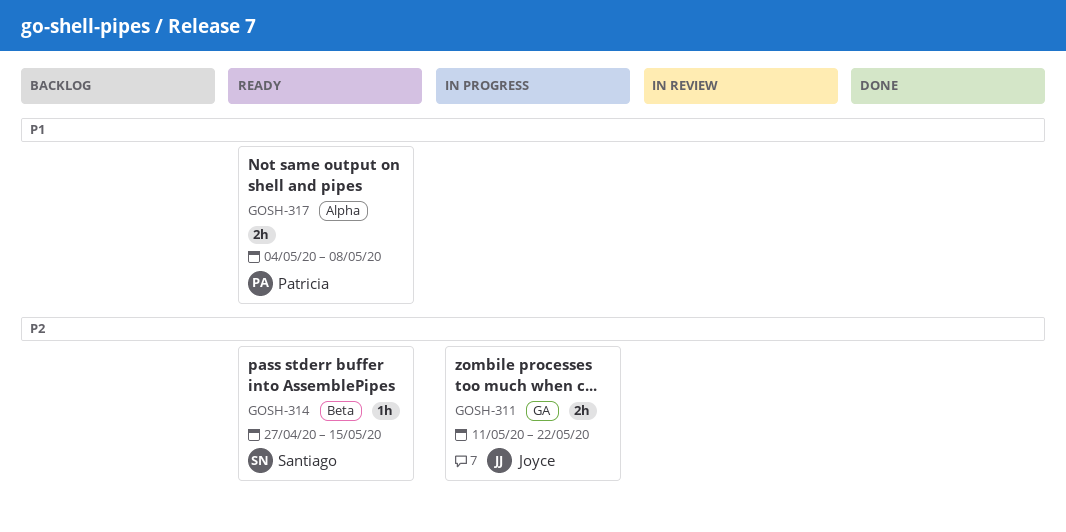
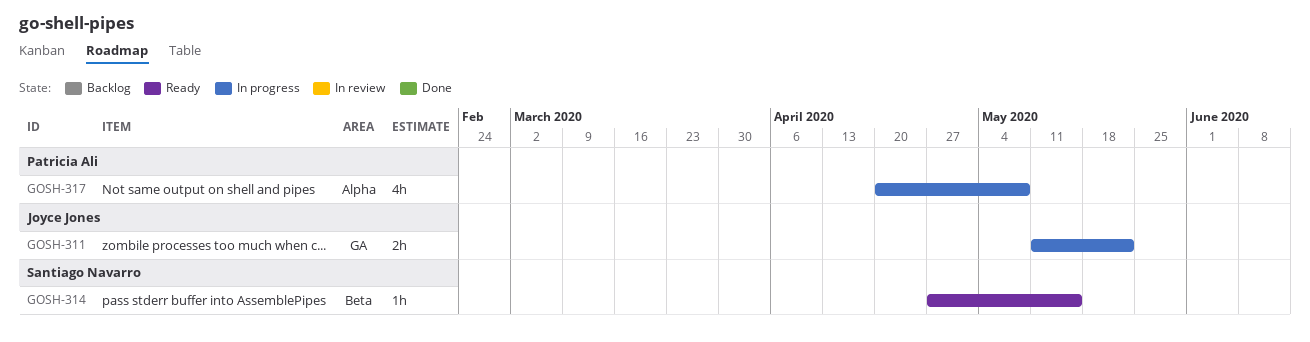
GOSH-317, status: Ready -> In progress
GOSH-317, estimate: 2h -> 4h
GOSH-317, start: May 4 -> Apr 20

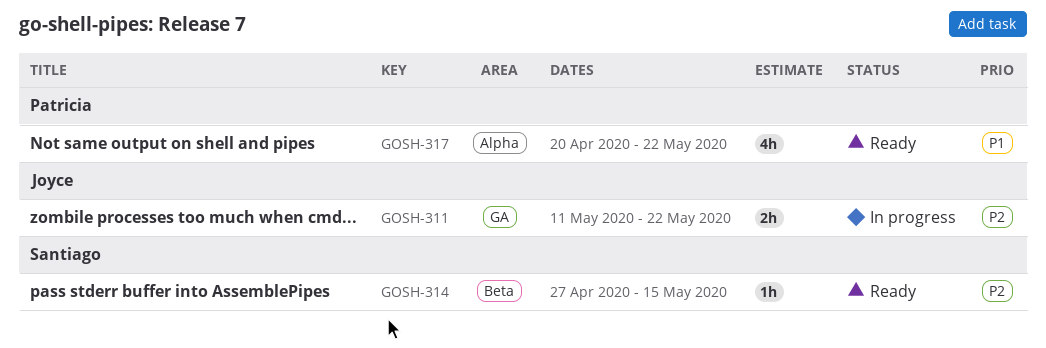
GOSH-317, status: In progress -> Ready
GOSH-317, due: May 8 -> May 22

